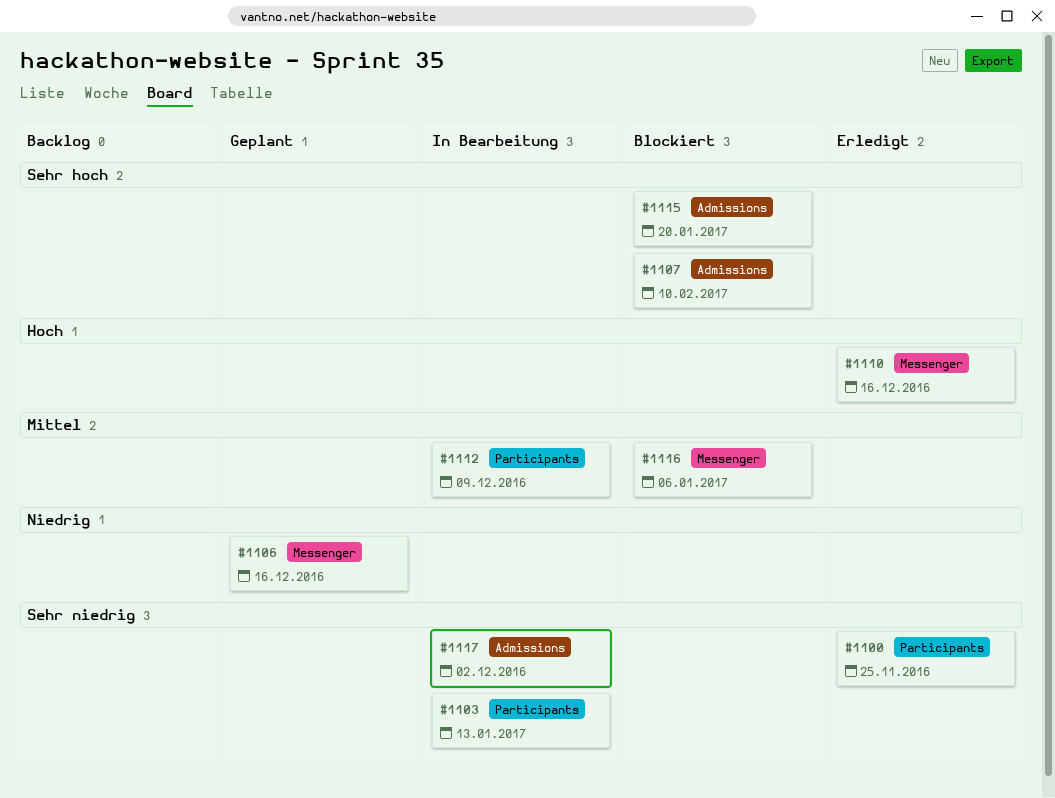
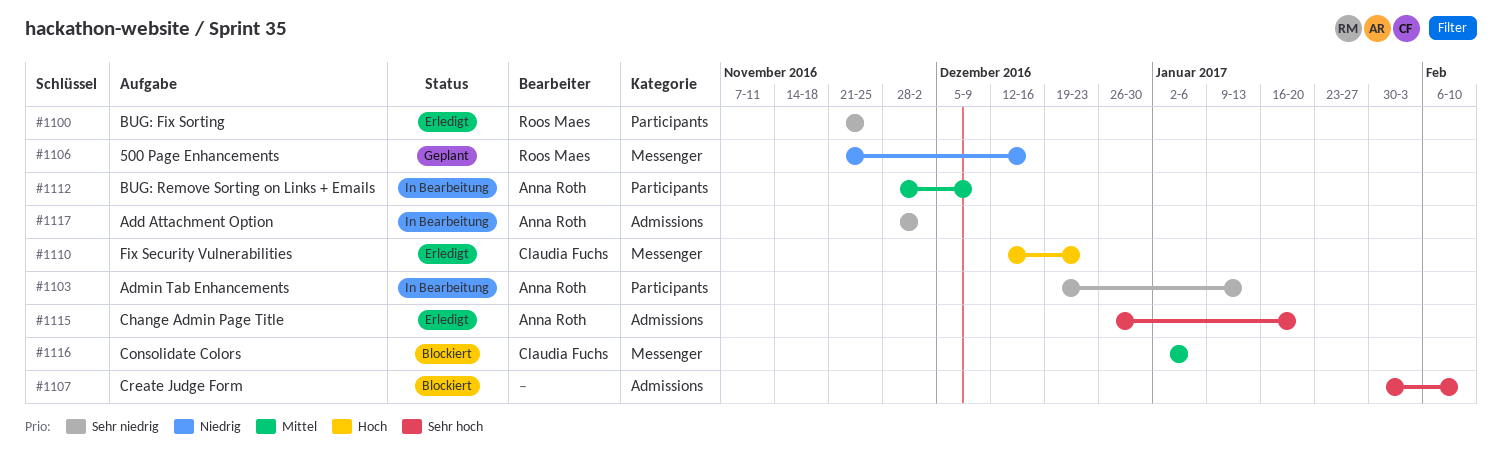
#1110, due: Dec 16 -> Dec 23
#1115, status: Blockiert -> Erledigt

